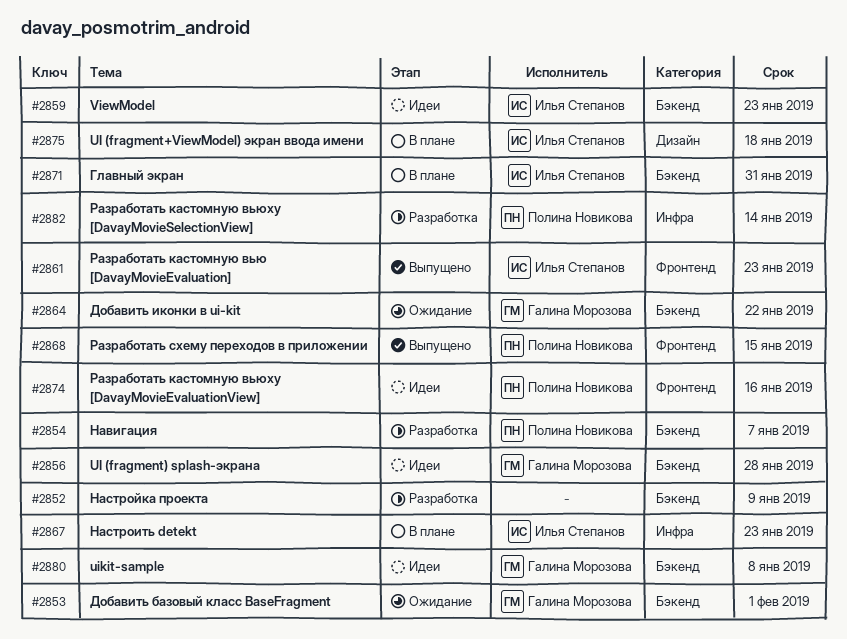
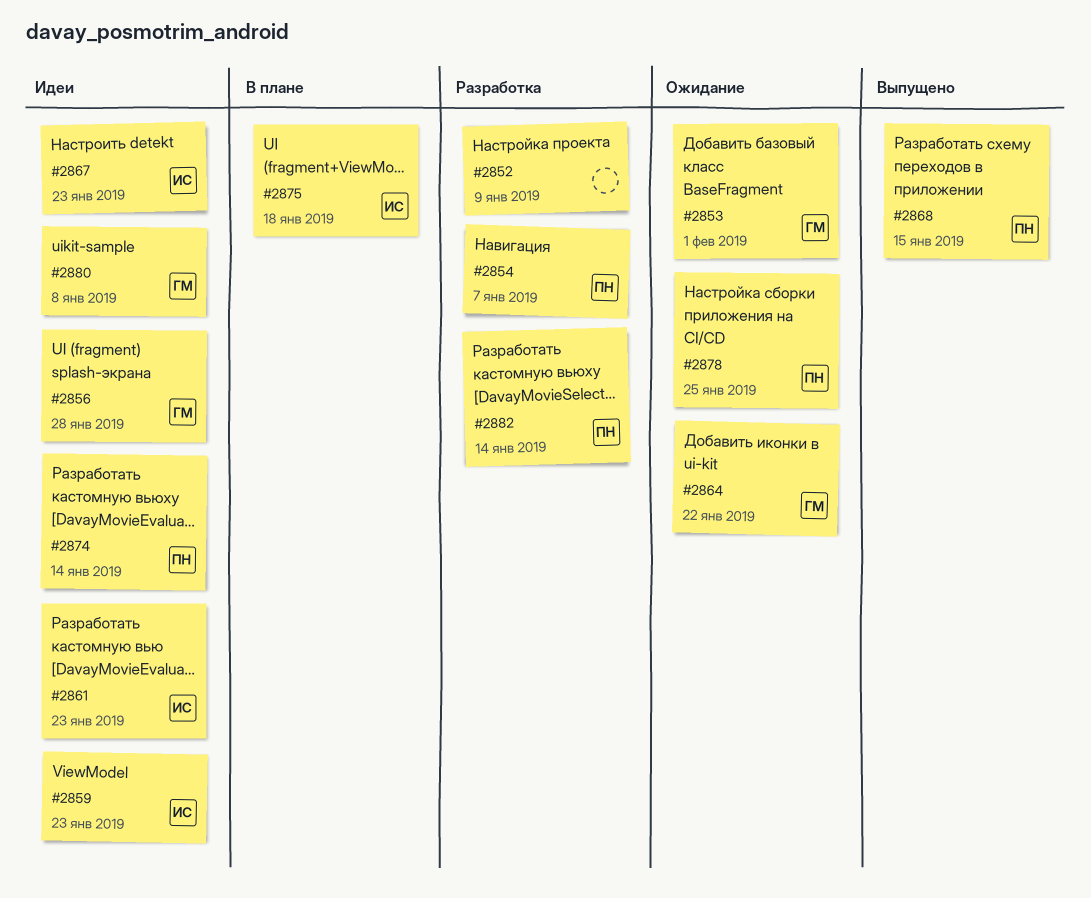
#2861, status: Выпущено -> Идеи
#2867, status: В плане -> Идеи
#2871: present -> none
#2874, due: Jan 16 -> Jan 14
#2878: none -> present

